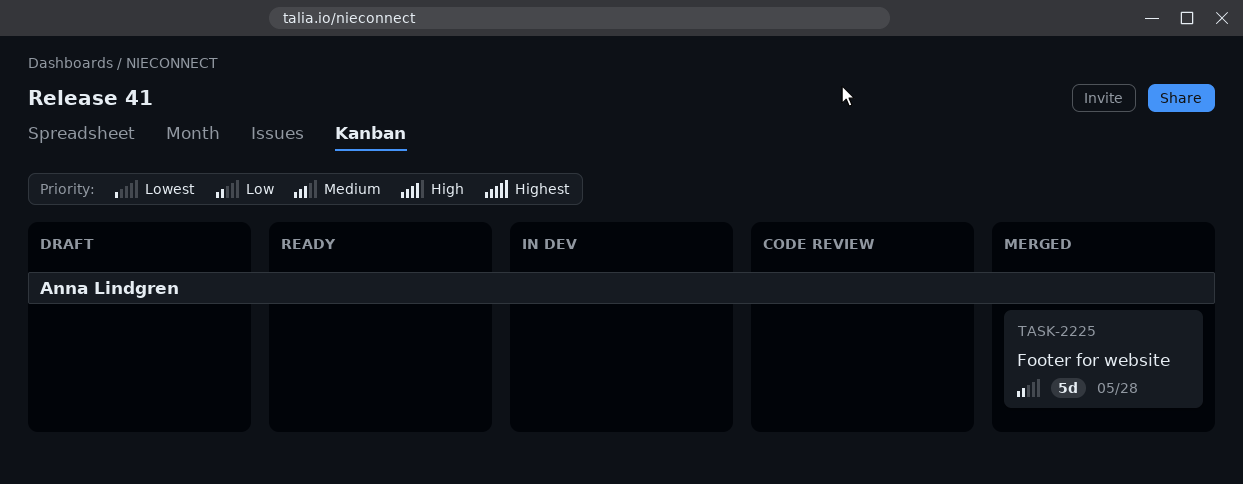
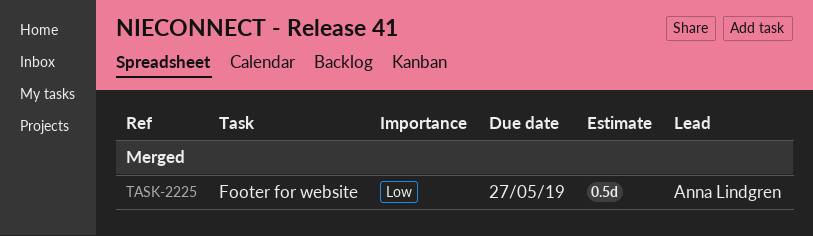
TASK-2225, estimate: 5d -> 0.5d
TASK-2225, due: May 28 -> May 27

